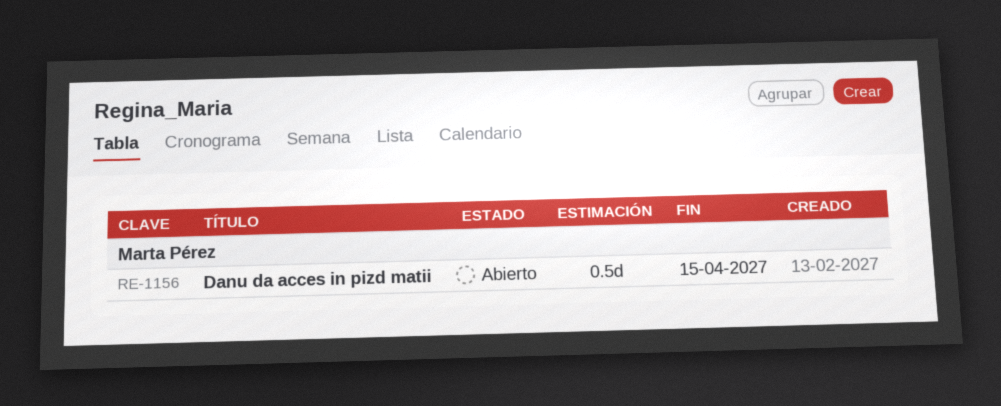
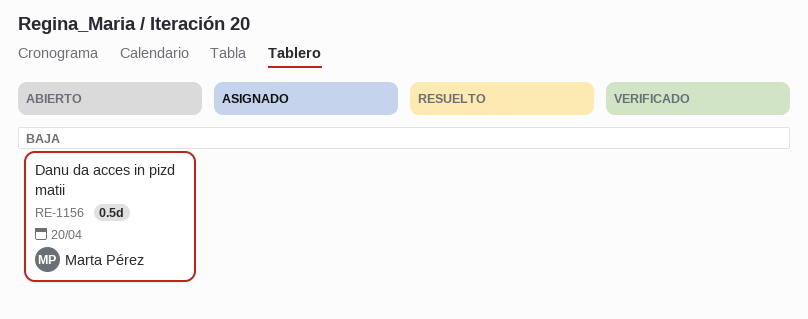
RE-1156, due: Apr 15 -> Apr 20

